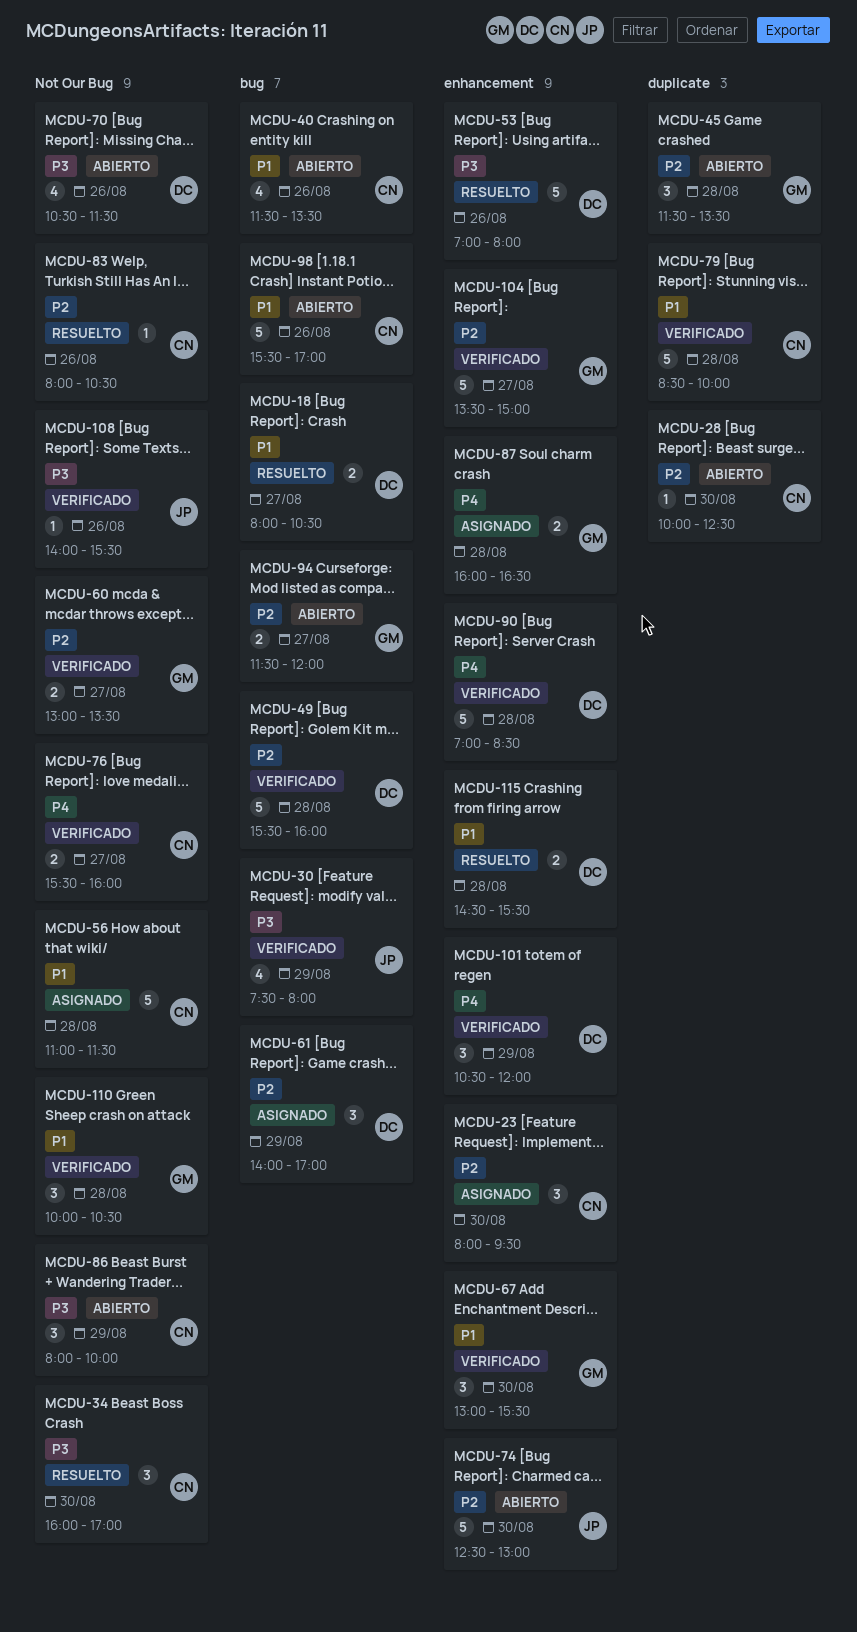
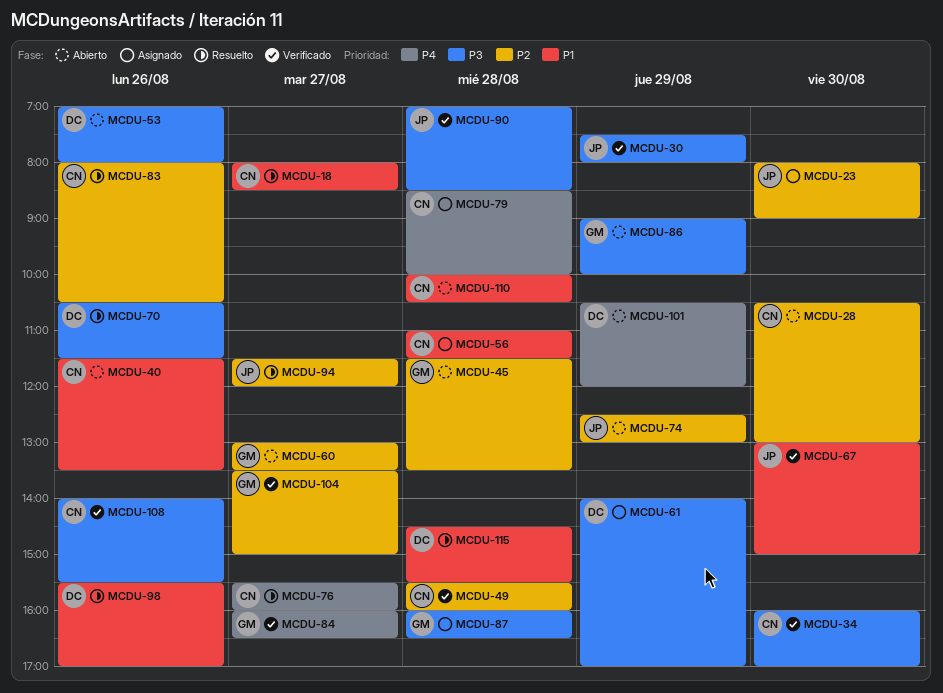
MCDU-18, owner: DC -> CN
MCDU-18, ends: 10:30 -> 08:30
MCDU-23, owner: CN -> JP
MCDU-23, ends: 09:30 -> 09:00
MCDU-28, begins: 10:00 -> 10:30
MCDU-28, ends: 12:30 -> 13:00
MCDU-34, status: Resuelto -> Verificado
MCDU-49, owner: DC -> CN
MCDU-53, status: Resuelto -> Abierto
MCDU-60, status: Verificado -> Abierto
MCDU-61, priority: P2 -> P3
MCDU-67, owner: GM -> JP
MCDU-67, ends: 15:30 -> 15:00
MCDU-70, status: Abierto -> Resuelto
MCDU-74, day: Aug 30 -> Aug 29
MCDU-76, status: Verificado -> Resuelto
MCDU-79, status: Verificado -> Asignado
MCDU-79, priority: P1 -> P4
MCDU-84: none -> present
MCDU-86, owner: CN -> GM
MCDU-86, begins: 08:00 -> 09:00
MCDU-87, priority: P4 -> P3
MCDU-90, owner: DC -> JP
MCDU-90, priority: P4 -> P3
MCDU-94, status: Abierto -> Resuelto
MCDU-94, owner: GM -> JP
MCDU-98, status: Abierto -> Resuelto
MCDU-98, owner: CN -> DC
MCDU-101, status: Verificado -> Abierto
MCDU-108, owner: JP -> CN
MCDU-110, status: Verificado -> Abierto
MCDU-110, owner: GM -> CN

